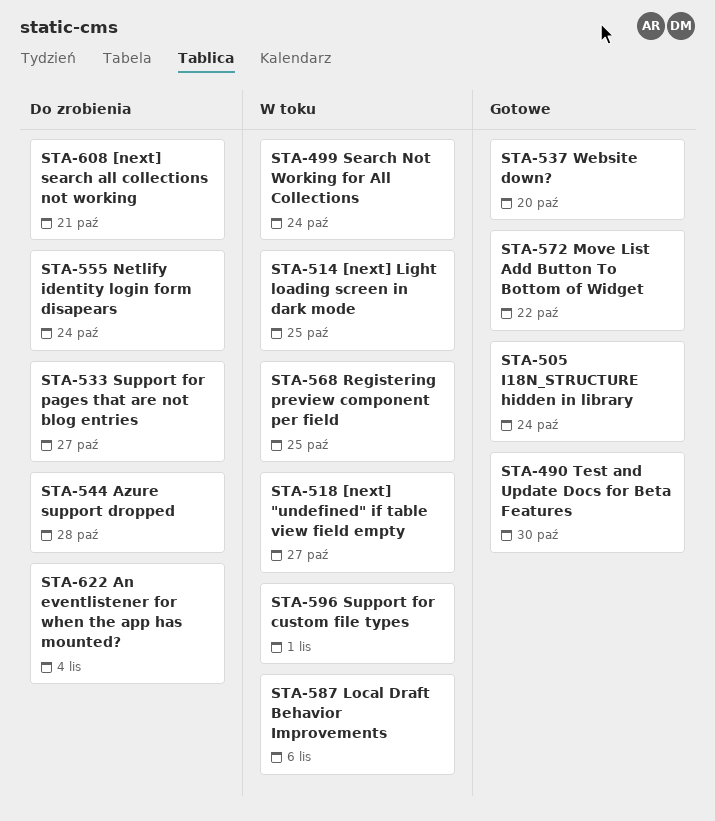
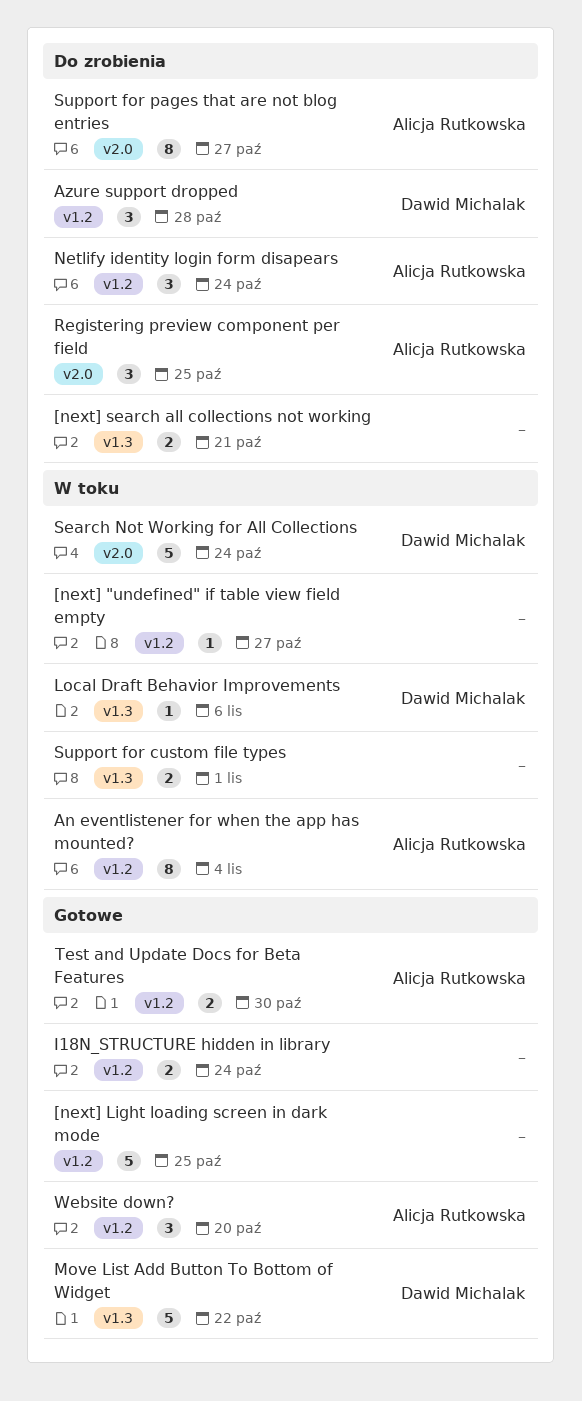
[next] Light loading screen in dark mode, status: W toku -> Gotowe
An eventlistener for when the app has mounted?, status: Do zrobienia -> W toku
Registering preview component per field, status: W toku -> Do zrobienia

